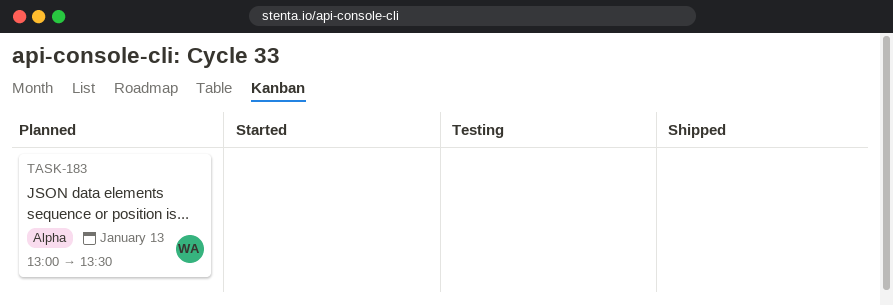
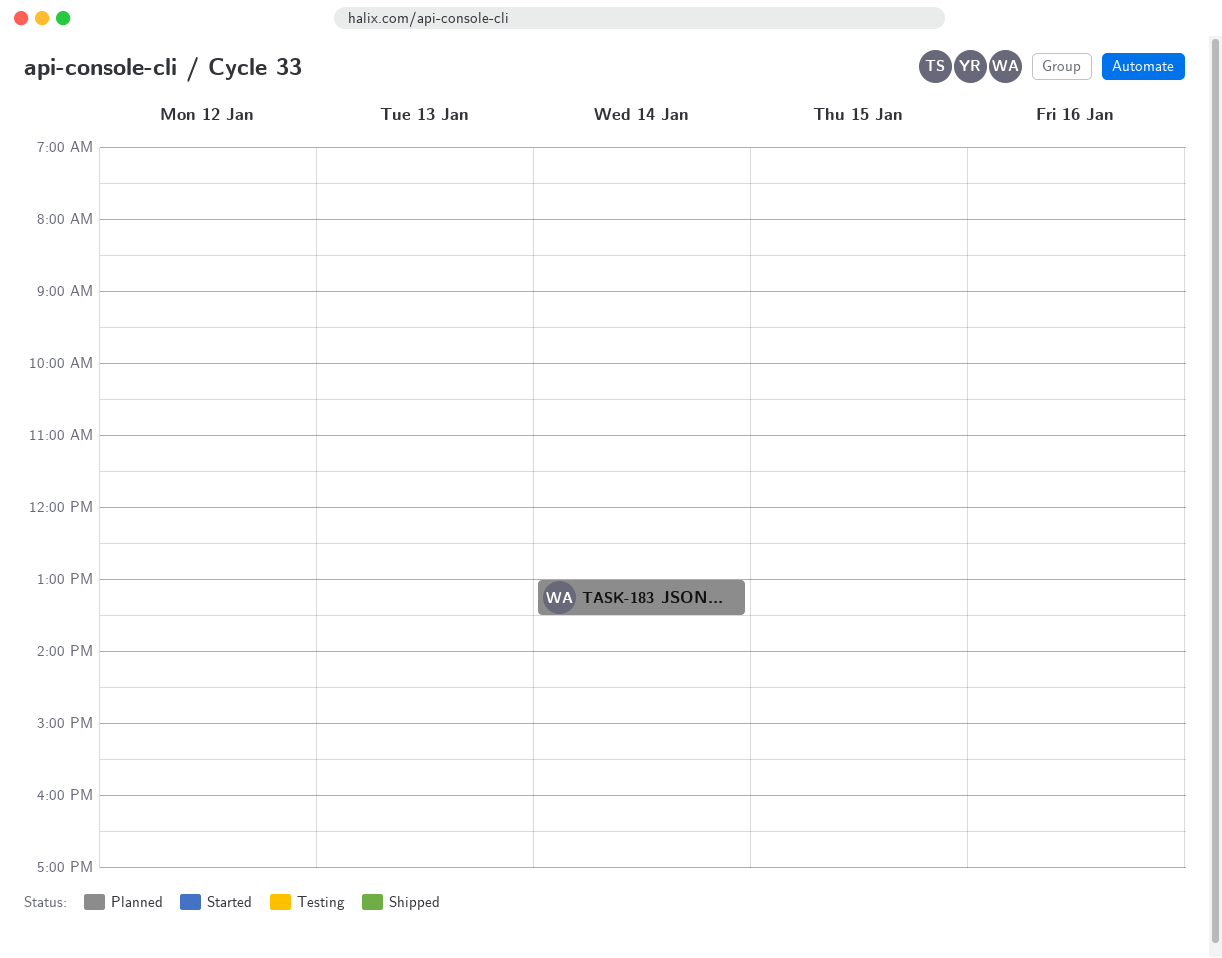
TASK-183, day: Jan 13 -> Jan 14

